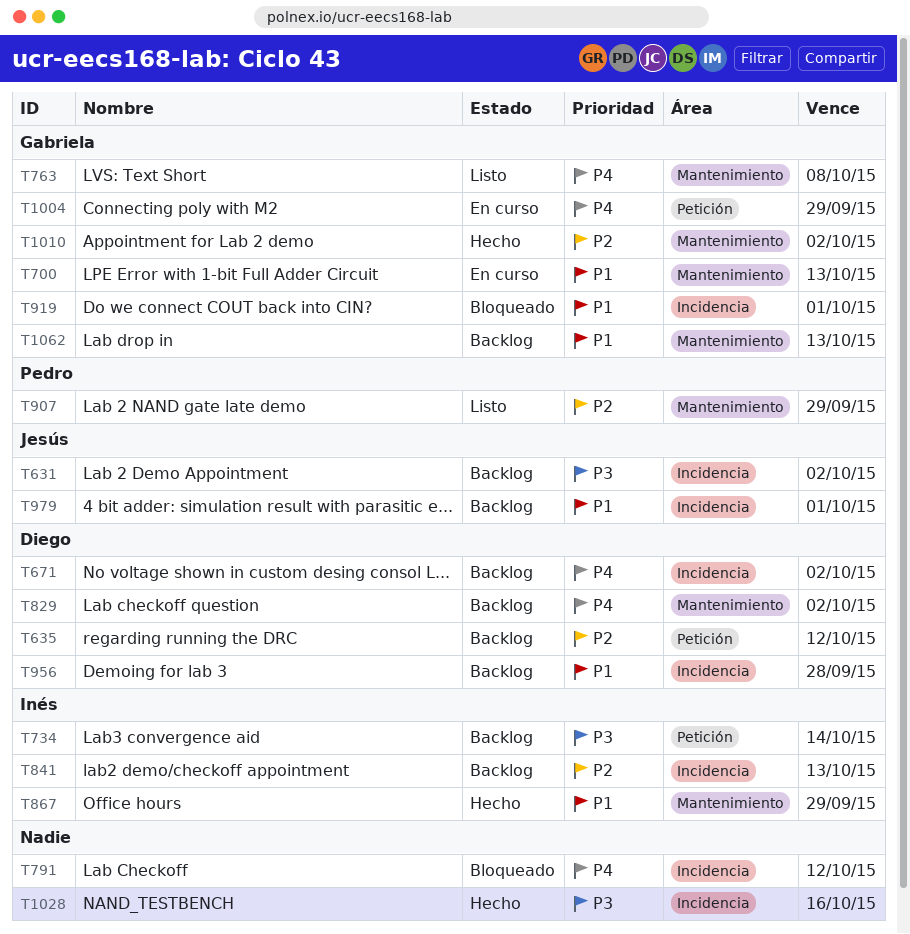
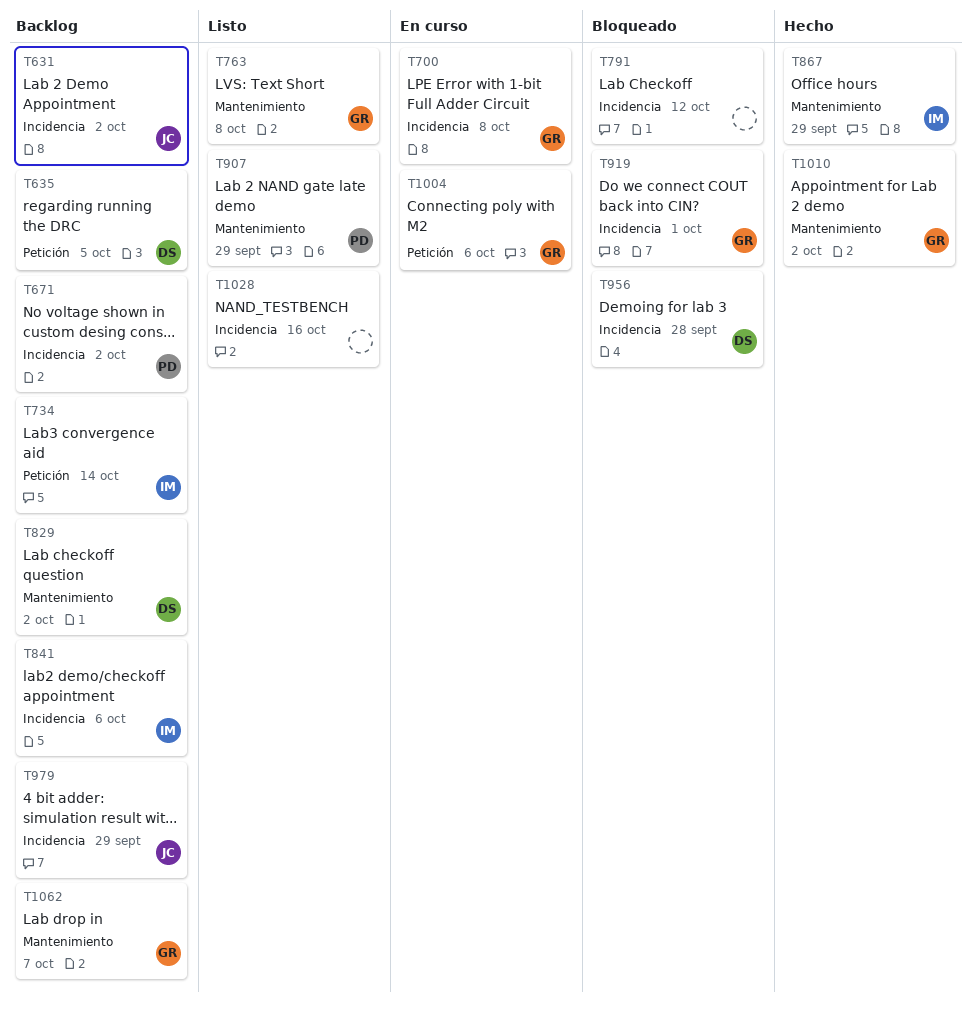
T635, due: Oct 12 -> Oct 5
T671, owner: Diego -> Pedro
T700, label: Mantenimiento -> Incidencia
T700, due: Oct 13 -> Oct 8
T841, due: Oct 13 -> Oct 6
T956, status: Backlog -> Bloqueado
T979, due: Oct 1 -> Sep 29
T1004, due: Sep 29 -> Oct 6
T1028, status: Hecho -> Listo
T1062, due: Oct 13 -> Oct 7

